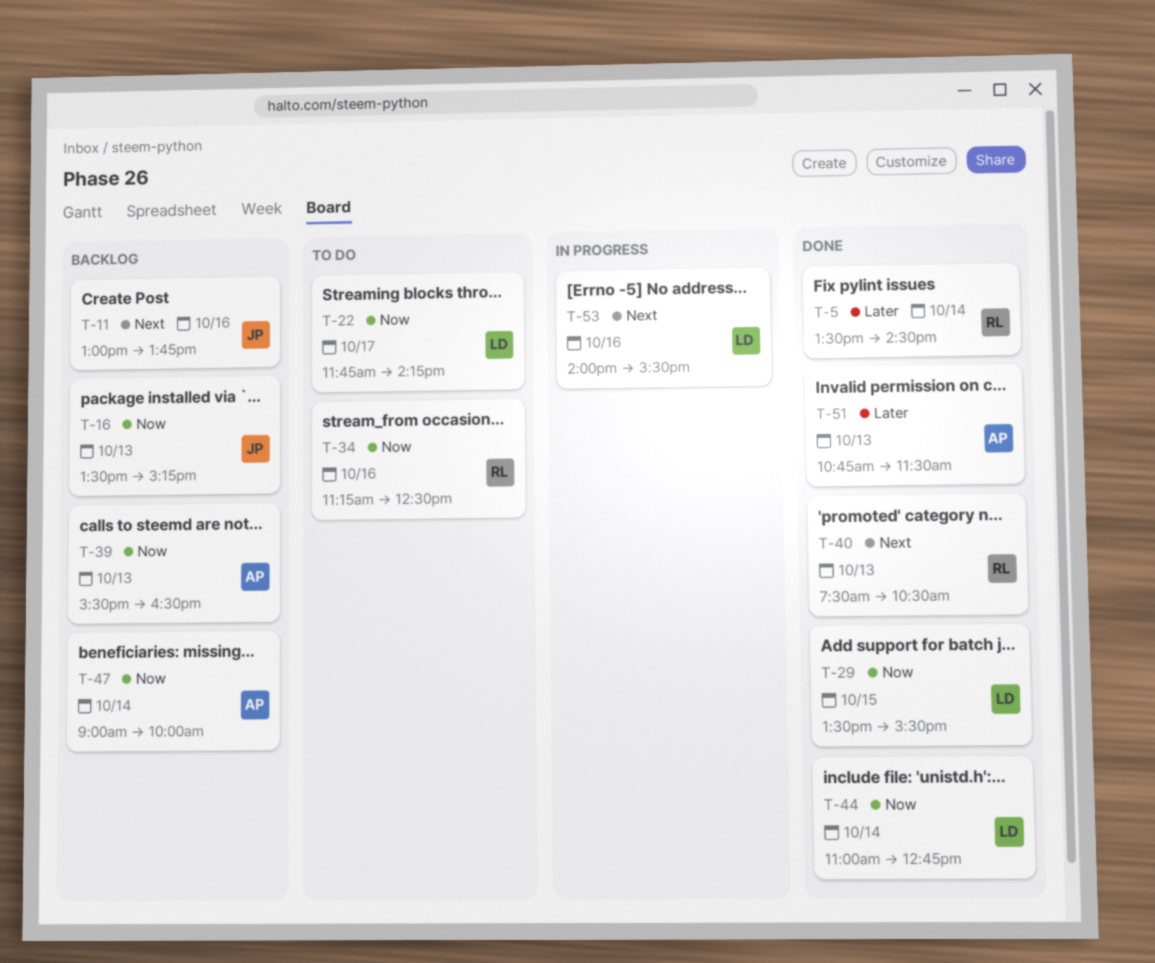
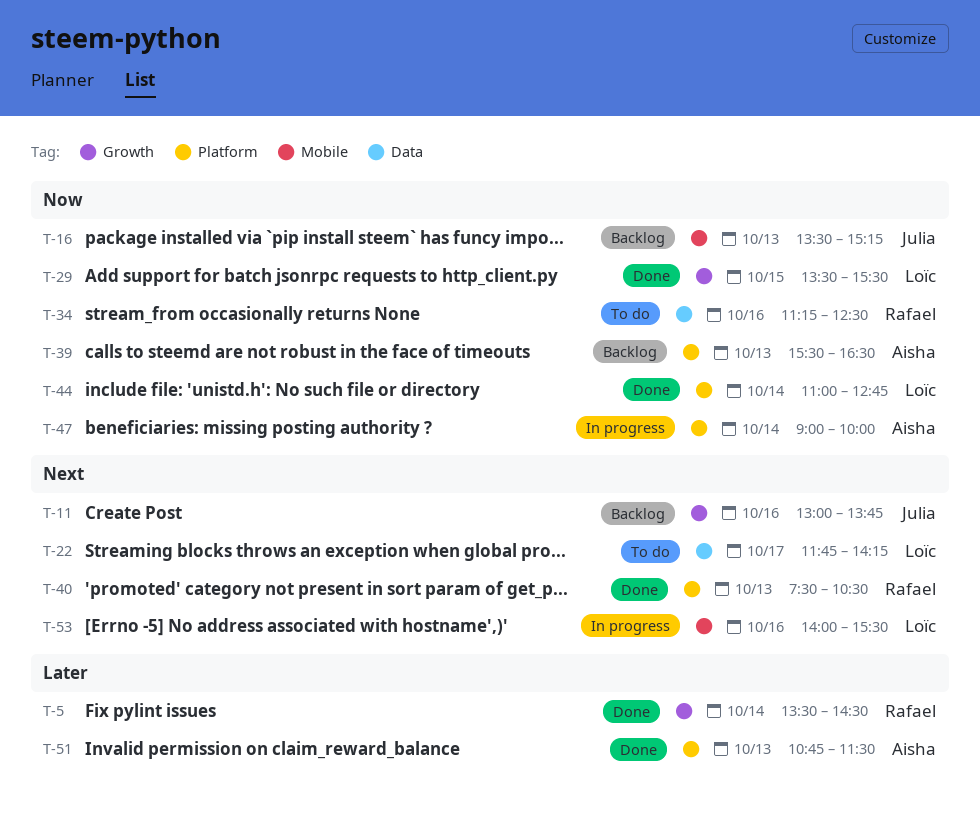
T-22, priority: Now -> Next
T-47, status: Backlog -> In progress

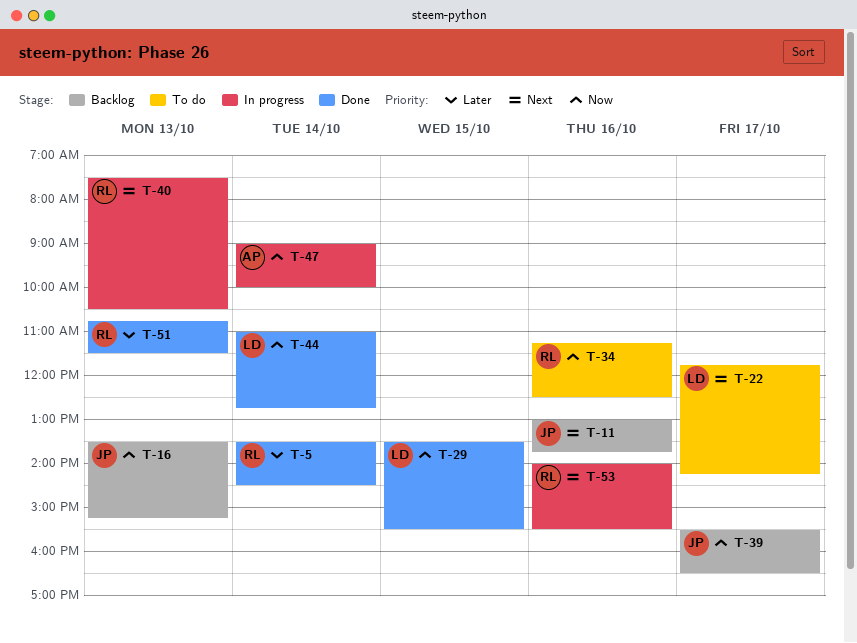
T-39, owner: Aisha -> Julia
T-39, day: Oct 13 -> Oct 17
T-40, status: Done -> In progress
T-51, owner: Aisha -> Rafael
T-53, owner: Loïc -> Rafael

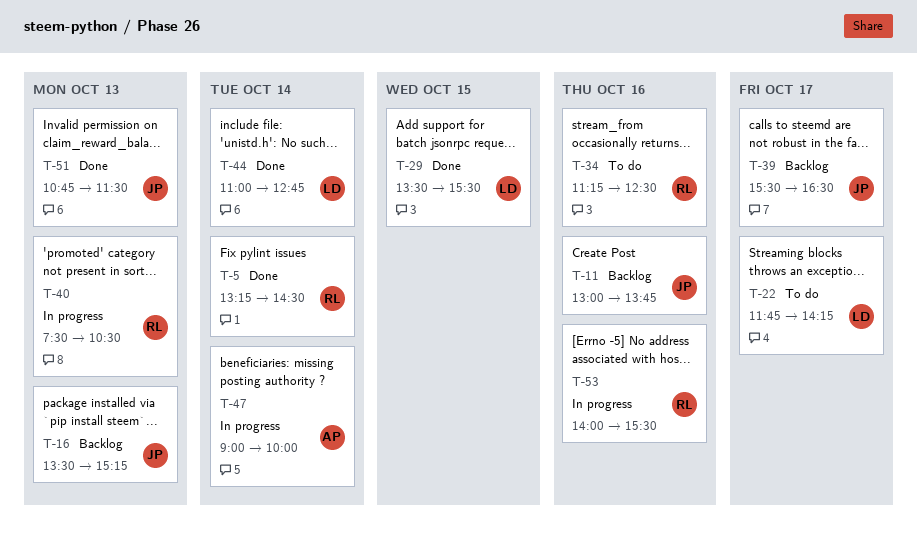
T-5, begins: 13:30 -> 13:15
T-51, owner: RL -> JP

